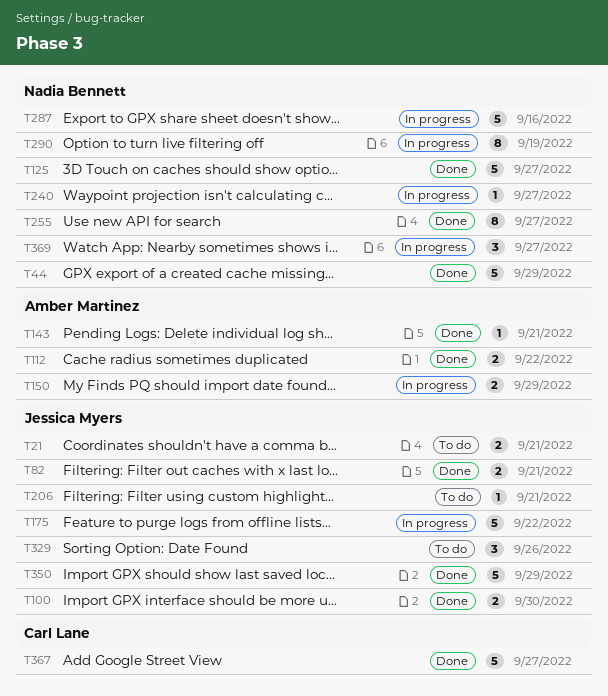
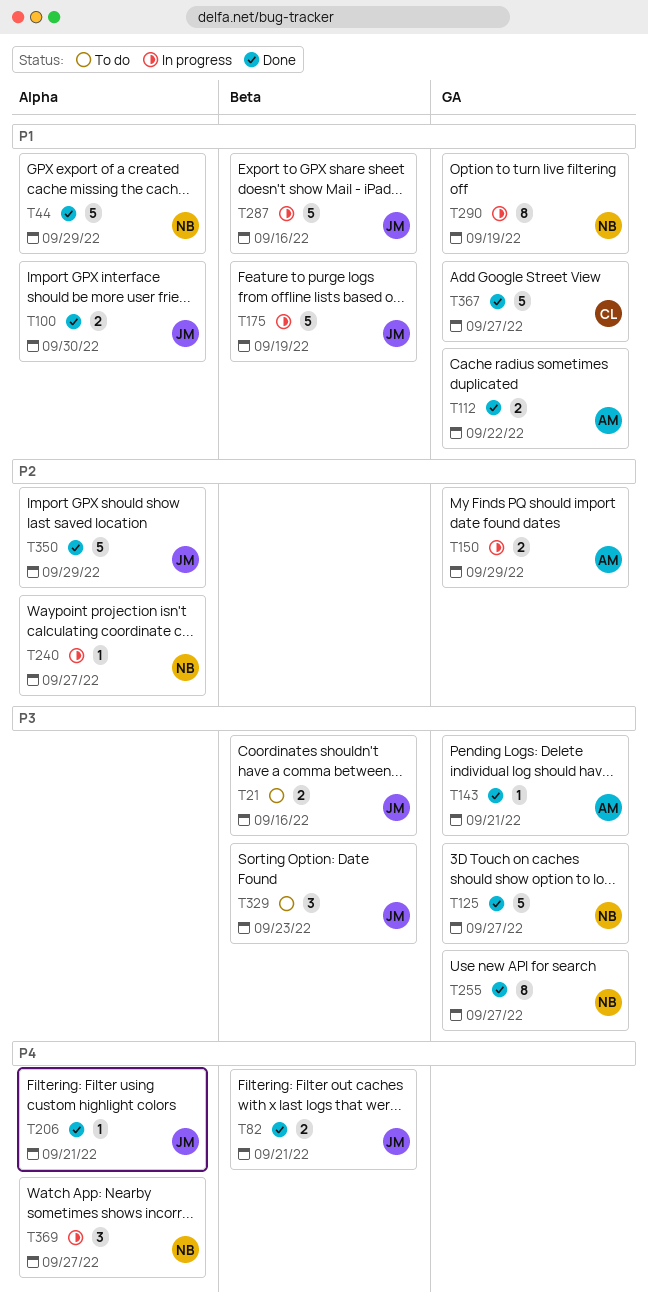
T21, due: Sep 21 -> Sep 16
T175, due: Sep 22 -> Sep 19
T206, status: To do -> Done
T287, owner: Nadia Bennett -> Jessica Myers
T329, due: Sep 26 -> Sep 23

